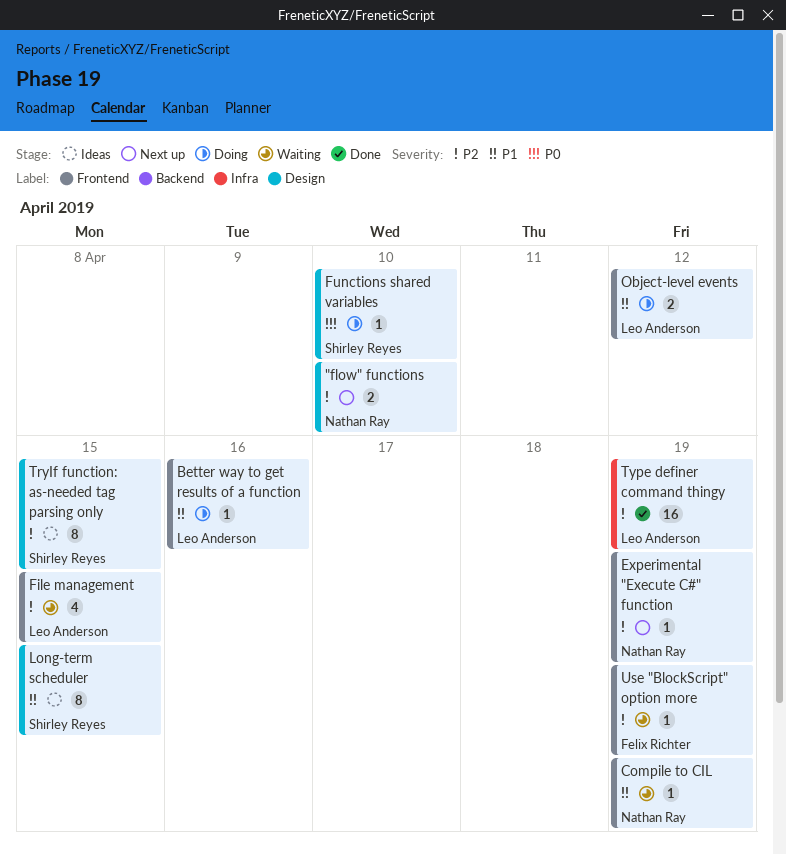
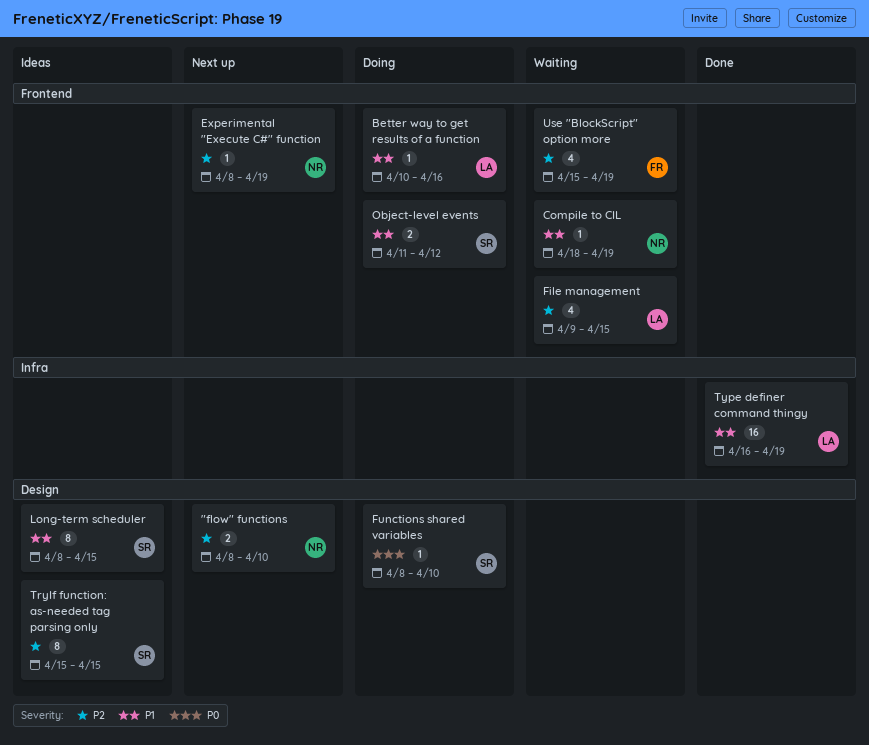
Object-level events, owner: Leo Anderson -> Shirley Reyes
Type definer command thingy, priority: P2 -> P1
Use "BlockScript" option more, estimate: 1 -> 4

